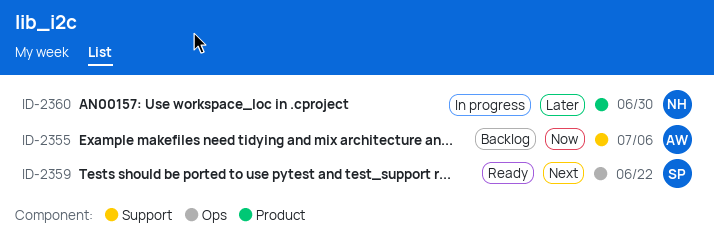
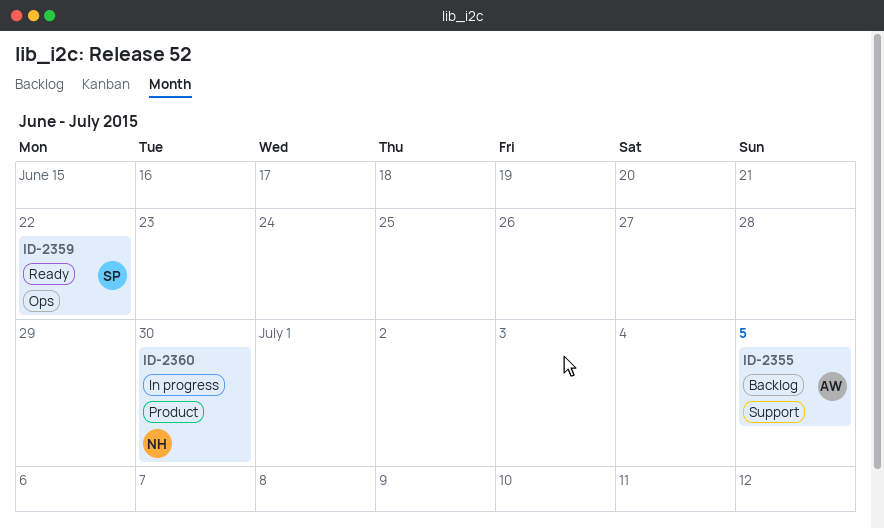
ID-2355, due: Jul 6 -> Jul 5

